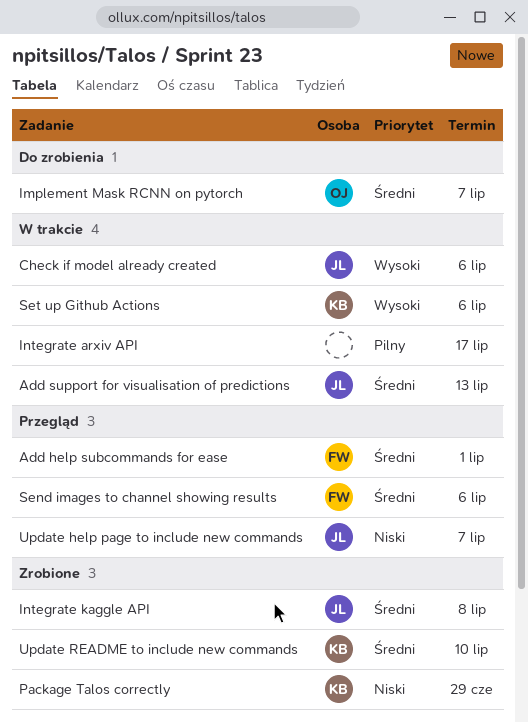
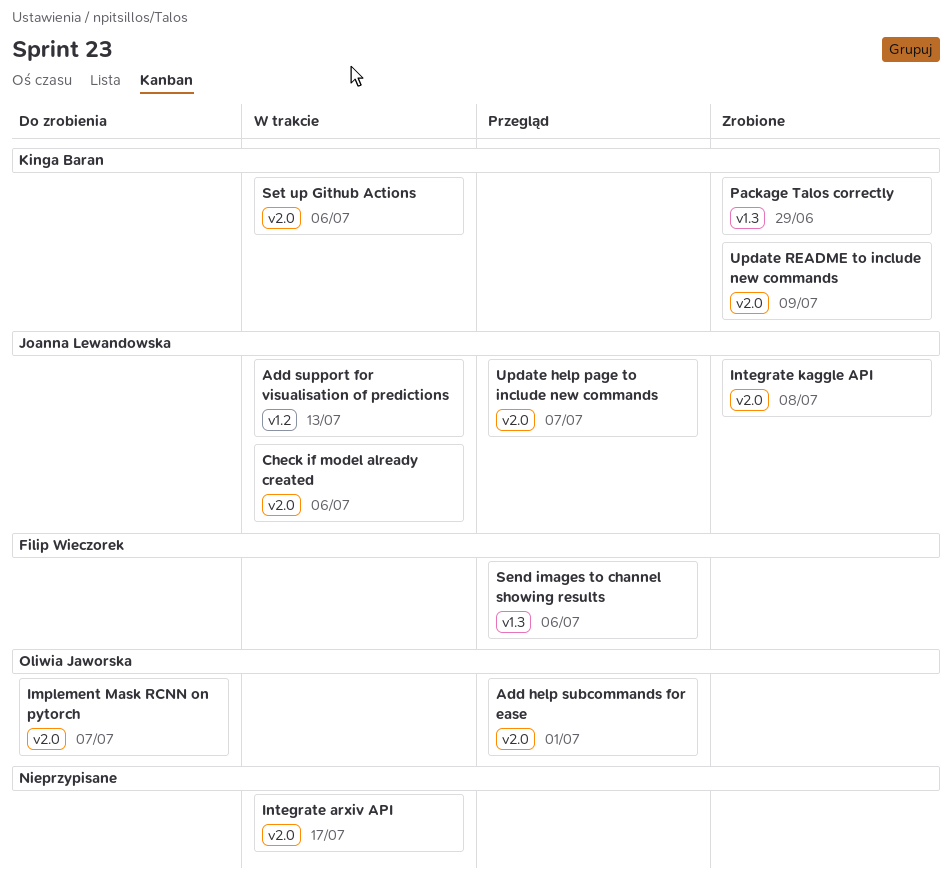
Add help subcommands for ease, owner: Filip Wieczorek -> Oliwia Jaworska
Update README to include new commands, due: Jul 10 -> Jul 9

